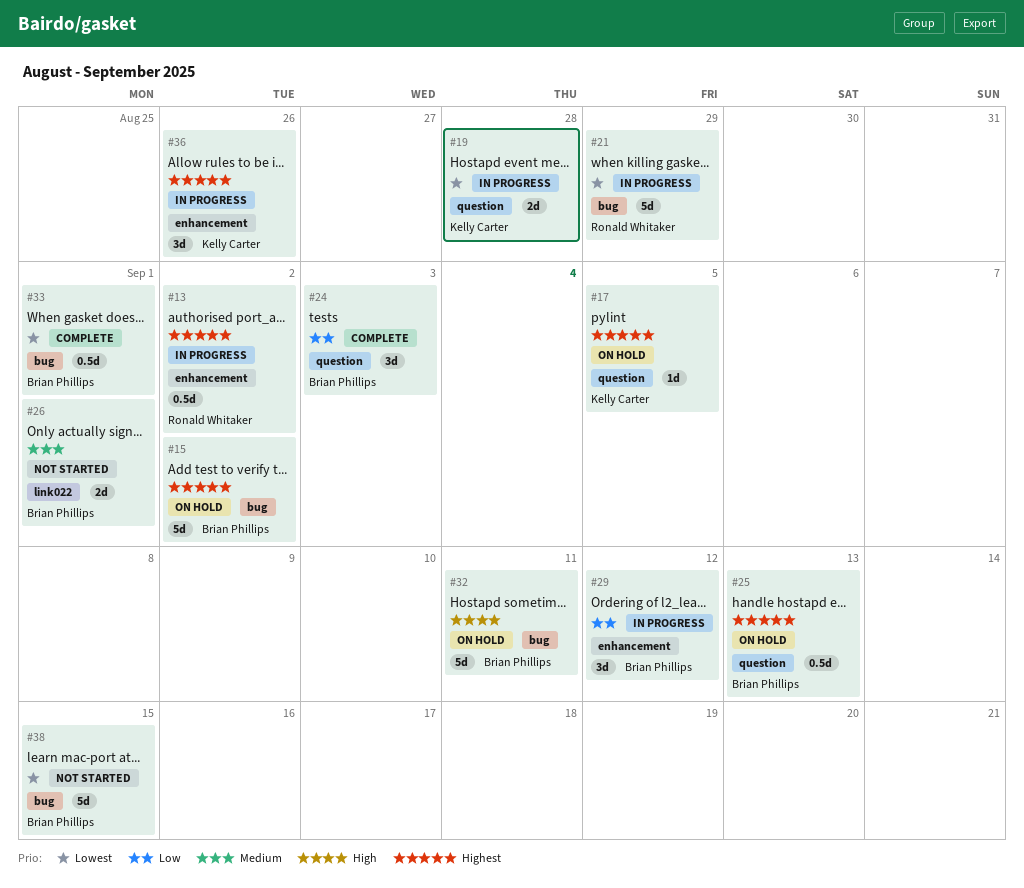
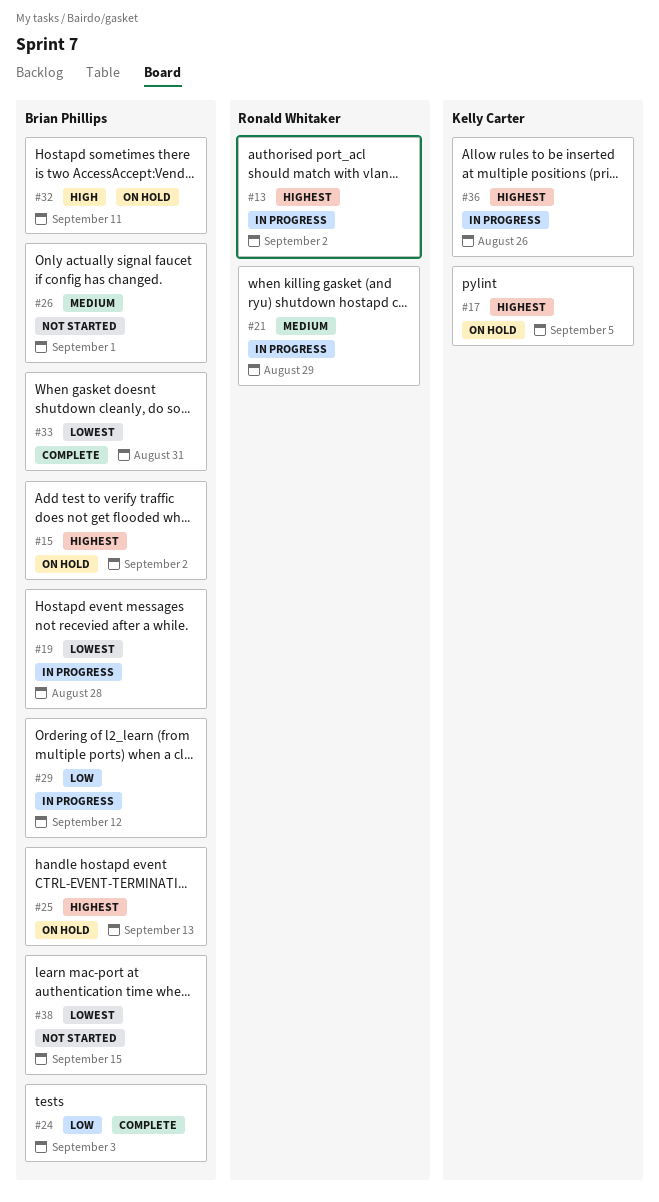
#19, owner: Kelly Carter -> Brian Phillips
#21, priority: Lowest -> Medium
#33, due: Sep 1 -> Aug 31

